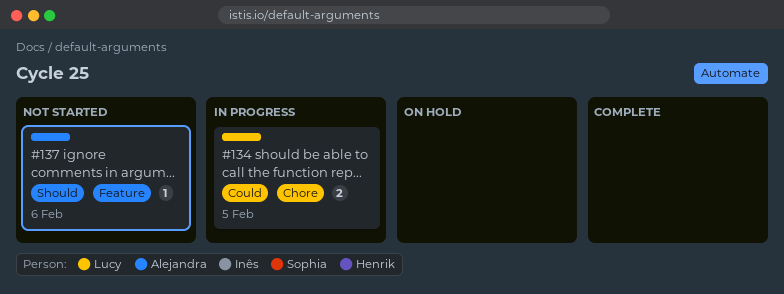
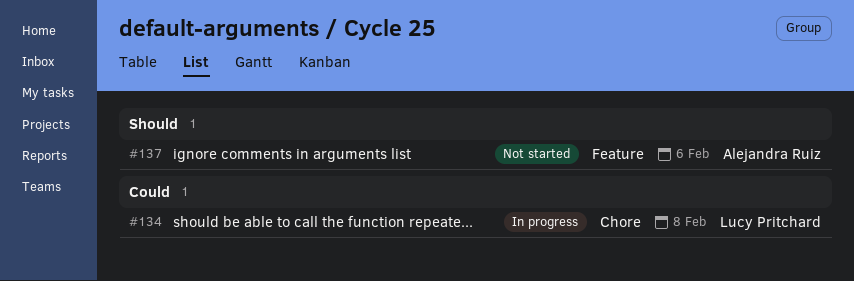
#134, due: Feb 5 -> Feb 8

